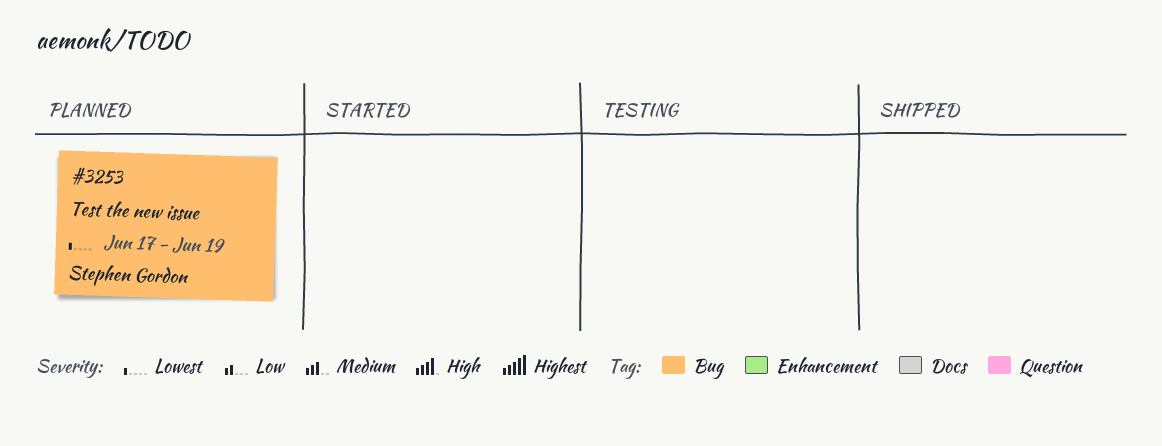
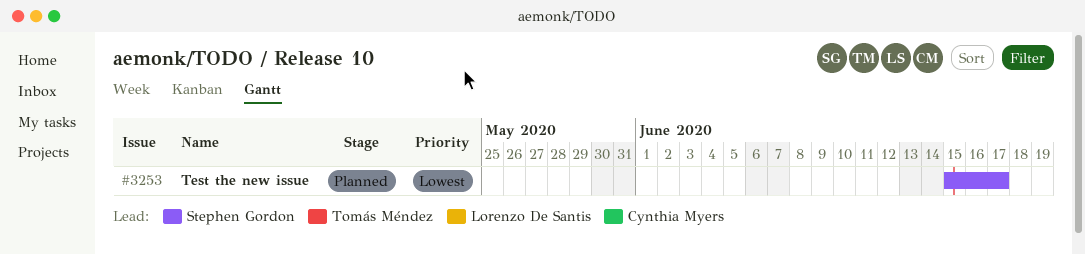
#3253, start: Jun 17 -> Jun 15
#3253, due: Jun 19 -> Jun 17

